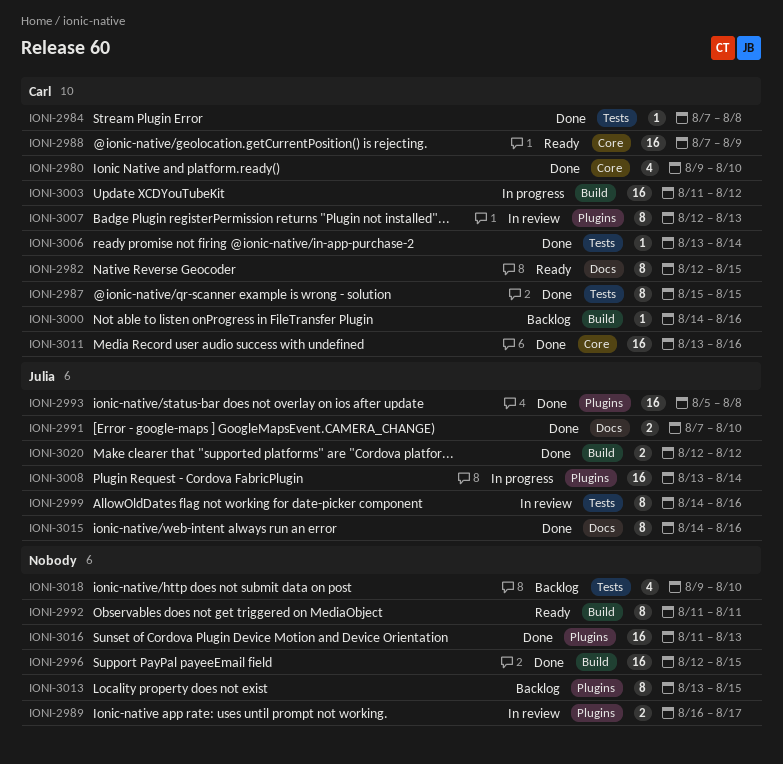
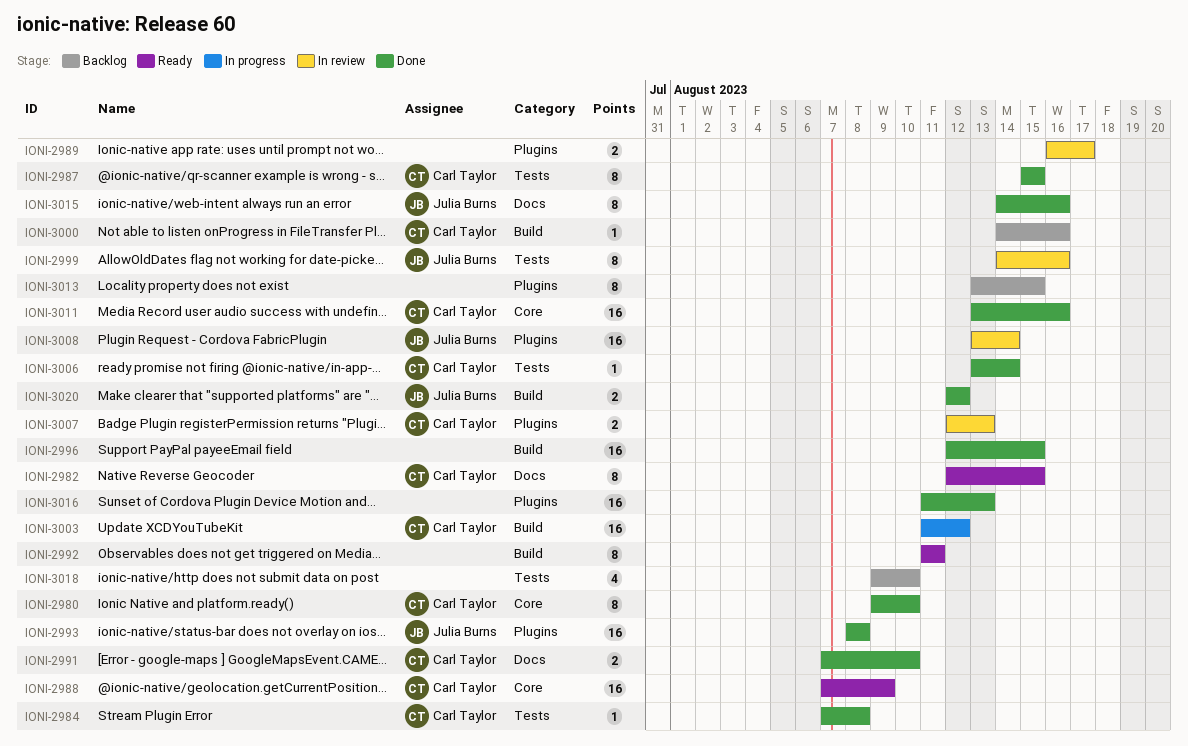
IONI-2980, estimate: 4 -> 8
IONI-2991, owner: Julia Burns -> Carl Taylor
IONI-2993, start: Aug 5 -> Aug 8
IONI-3007, estimate: 8 -> 2
IONI-3008, status: In progress -> In review

